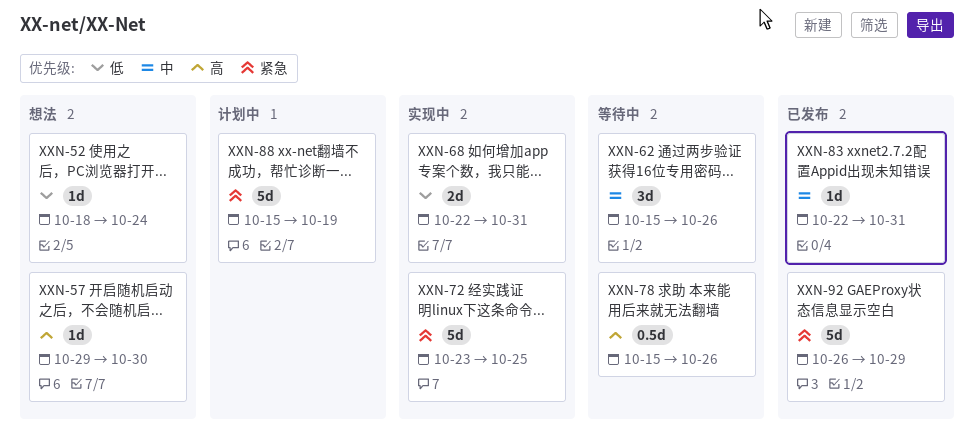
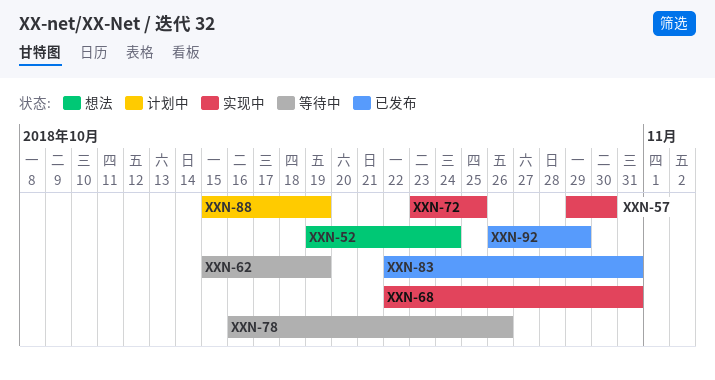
XXN-52, start: Oct 18 -> Oct 19
XXN-57, status: 想法 -> 实现中
XXN-62, due: Oct 26 -> Oct 19
XXN-78, start: Oct 15 -> Oct 16

